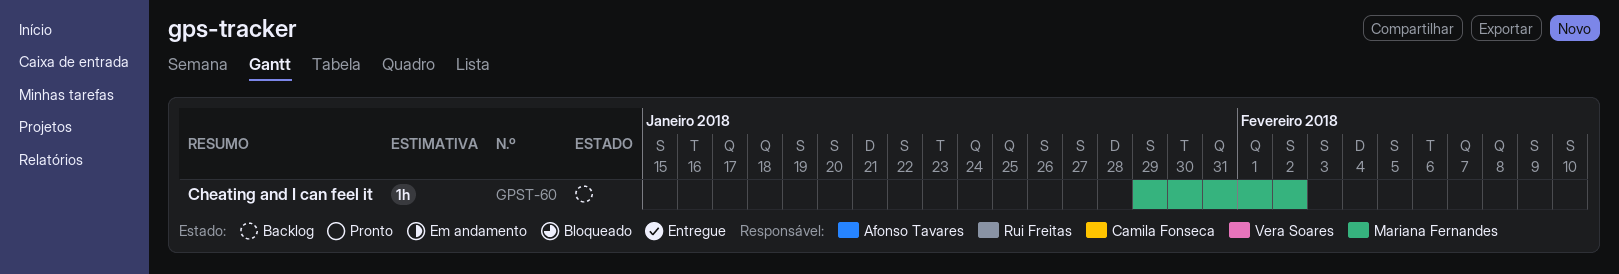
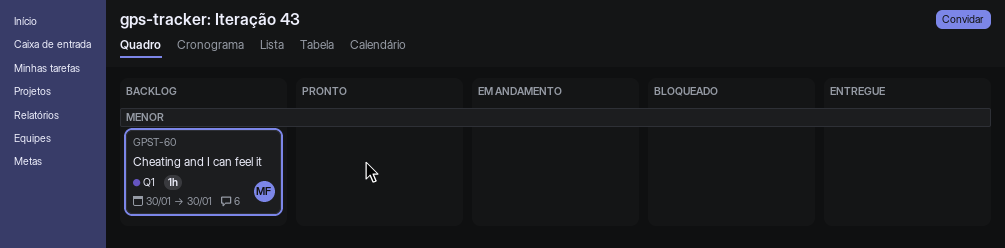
GPST-60, start: Jan 29 -> Jan 30
GPST-60, due: Feb 2 -> Jan 30

